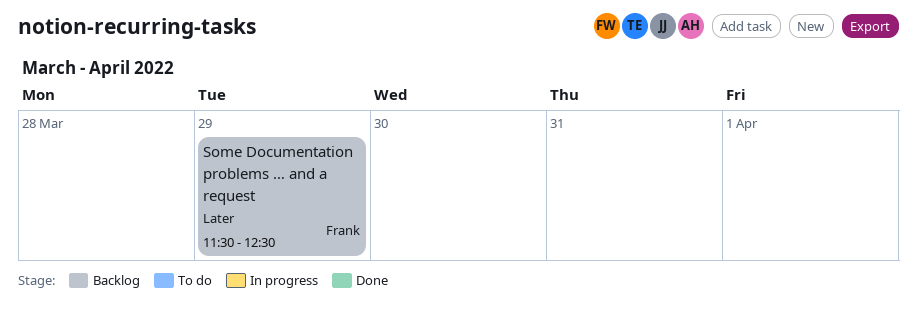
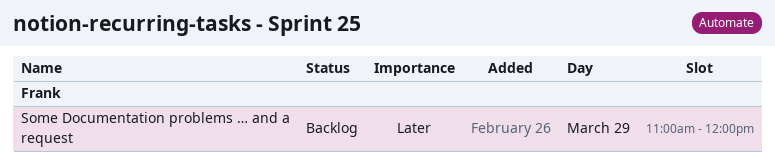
Some Documentation problems … and a request, begins: 11:30 -> 11:00
Some Documentation problems … and a request, ends: 12:30 -> 12:00

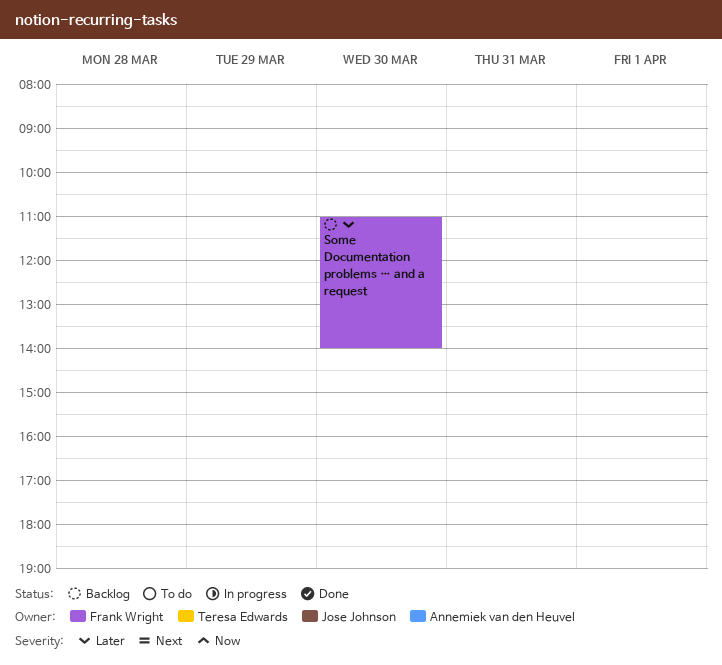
Some Documentation problems … and a request, day: Mar 29 -> Mar 30
Some Documentation problems … and a request, ends: 12:00 -> 14:00

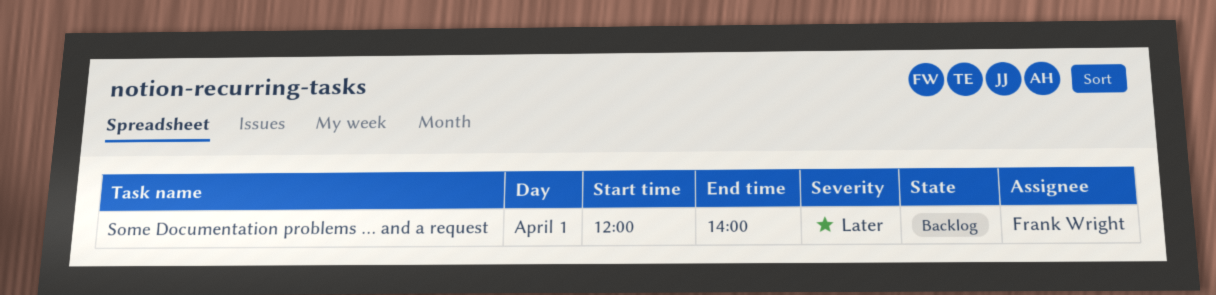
Some Documentation problems … and a request, day: Mar 30 -> Apr 1
Some Documentation problems … and a request, begins: 11:00 -> 12:00

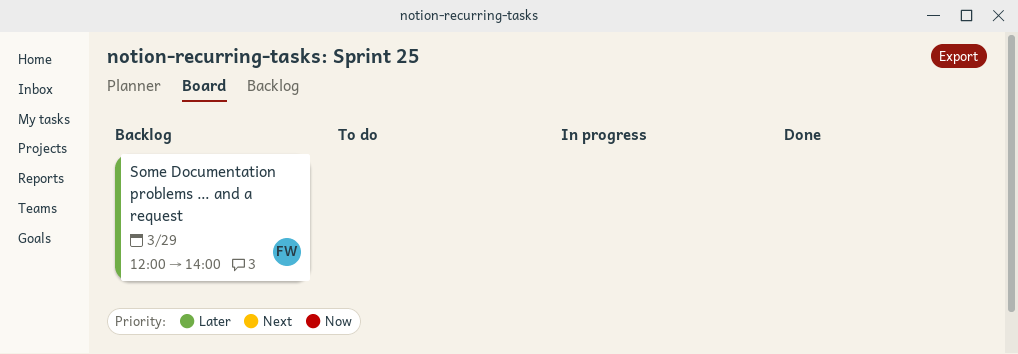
Some Documentation problems … and a request, day: Apr 1 -> Mar 29

